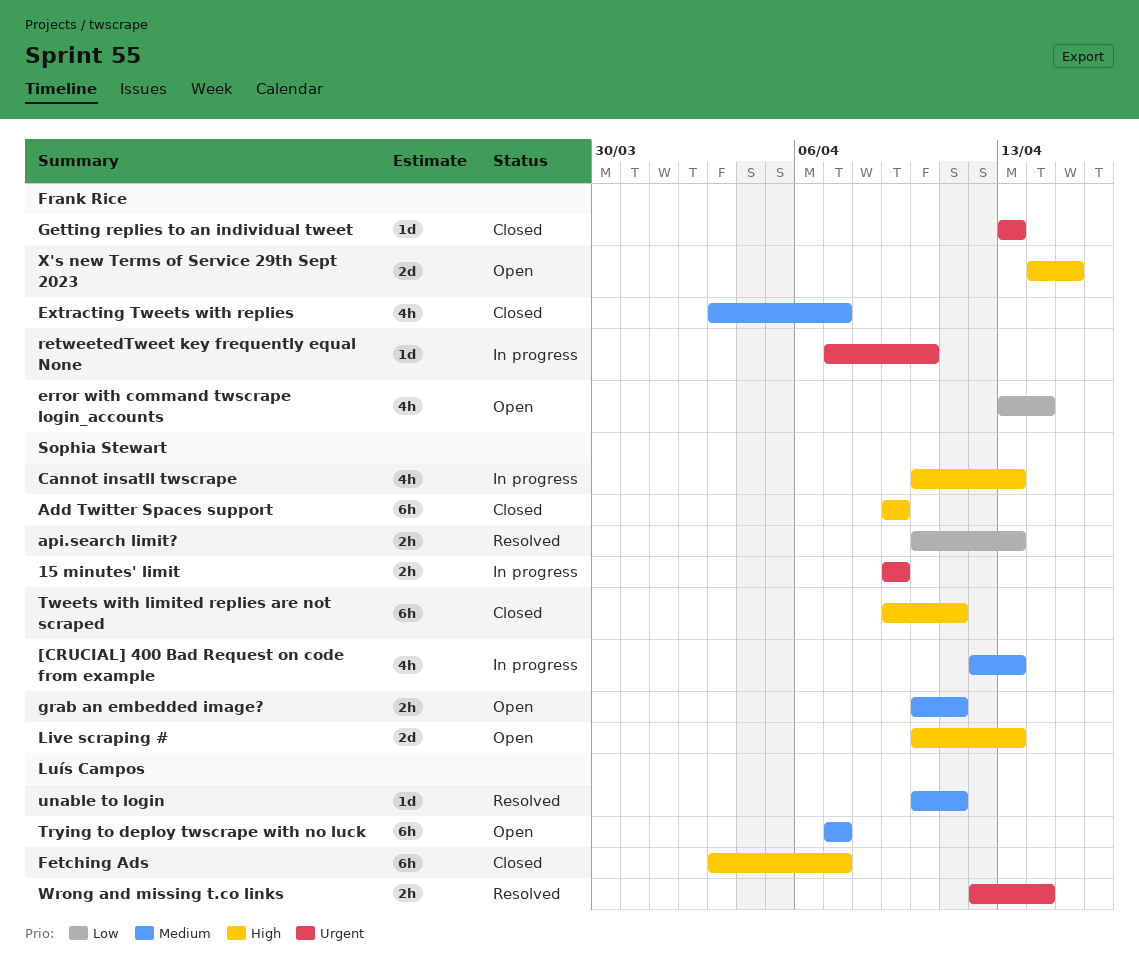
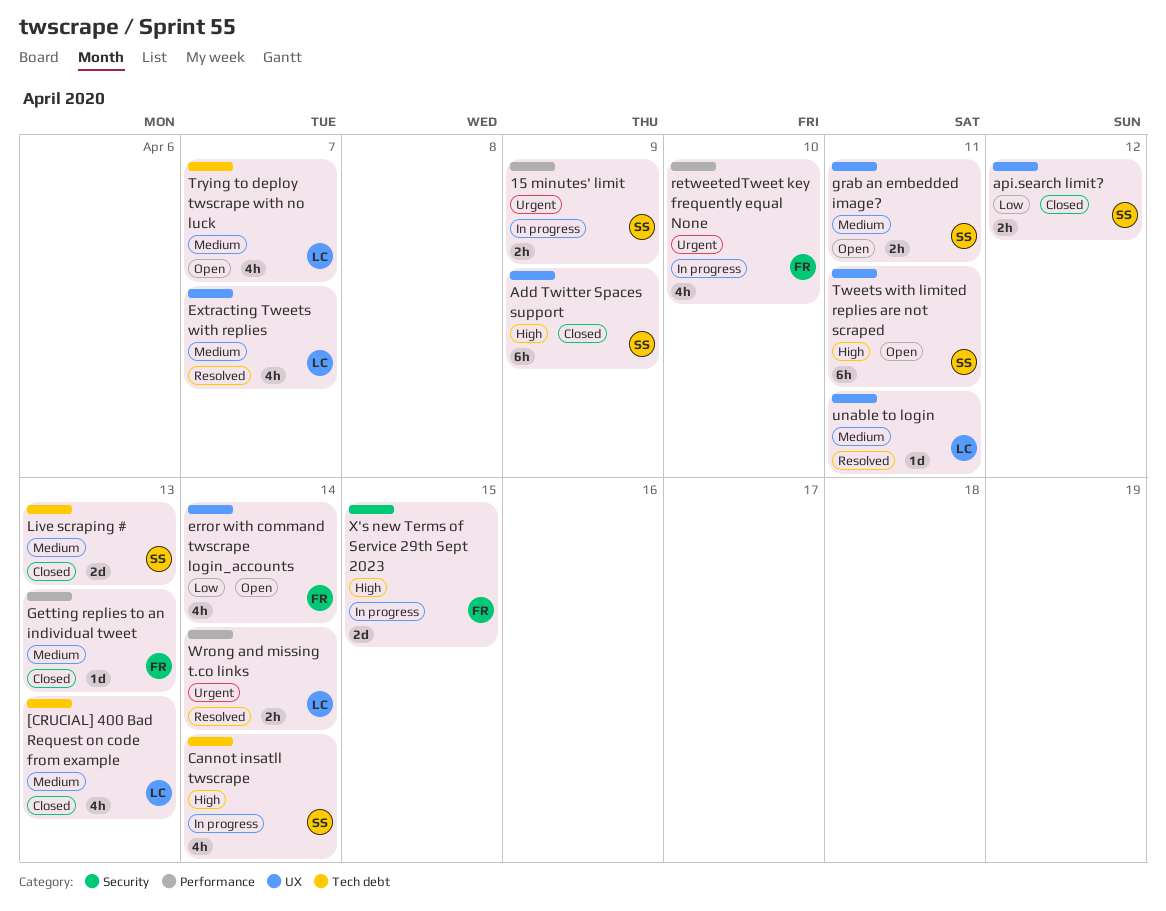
[CRUCIAL] 400 Bad Request on code from example, status: In progress -> Closed
[CRUCIAL] 400 Bad Request on code from example, owner: Sophia Stewart -> Luís Campos
api.search limit?, status: Resolved -> Closed
api.search limit?, due: Apr 13 -> Apr 12
Cannot insatll twscrape, due: Apr 13 -> Apr 14
Extracting Tweets with replies, status: Closed -> Resolved
Extracting Tweets with replies, owner: Frank Rice -> Luís Campos
Fetching Ads: present -> none
Getting replies to an individual tweet, priority: Urgent -> Medium
Live scraping #, status: Open -> Closed
Live scraping #, priority: High -> Medium
retweetedTweet key frequently equal None, estimate: 1d -> 4h
Trying to deploy twscrape with no luck, estimate: 6h -> 4h
Tweets with limited replies are not scraped, status: Closed -> Open
X's new Terms of Service 29th Sept 2023, status: Open -> In progress

